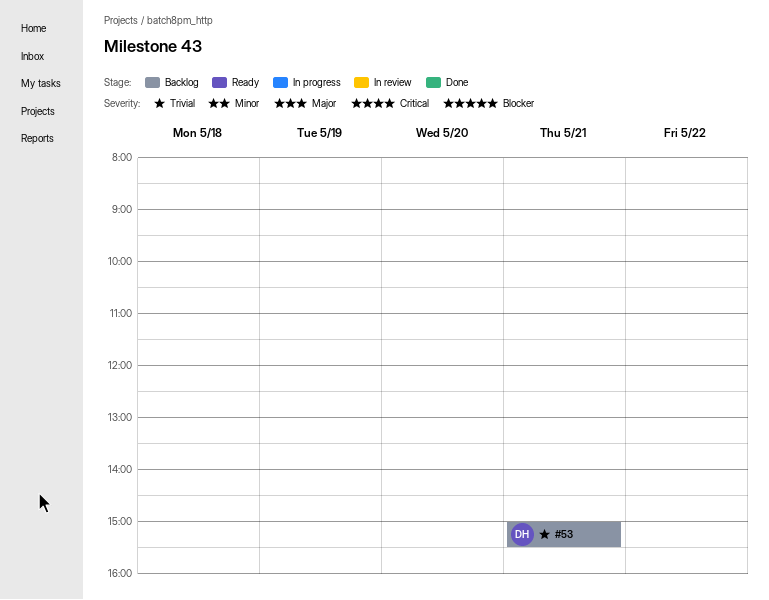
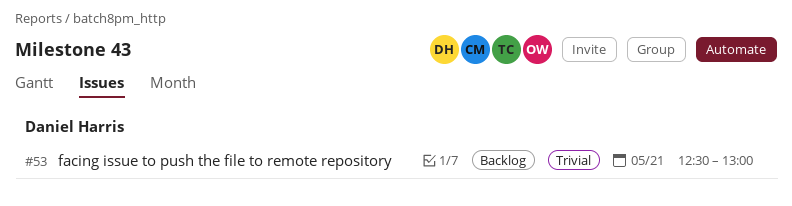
#53, begins: 15:00 -> 12:30
#53, ends: 15:30 -> 13:00

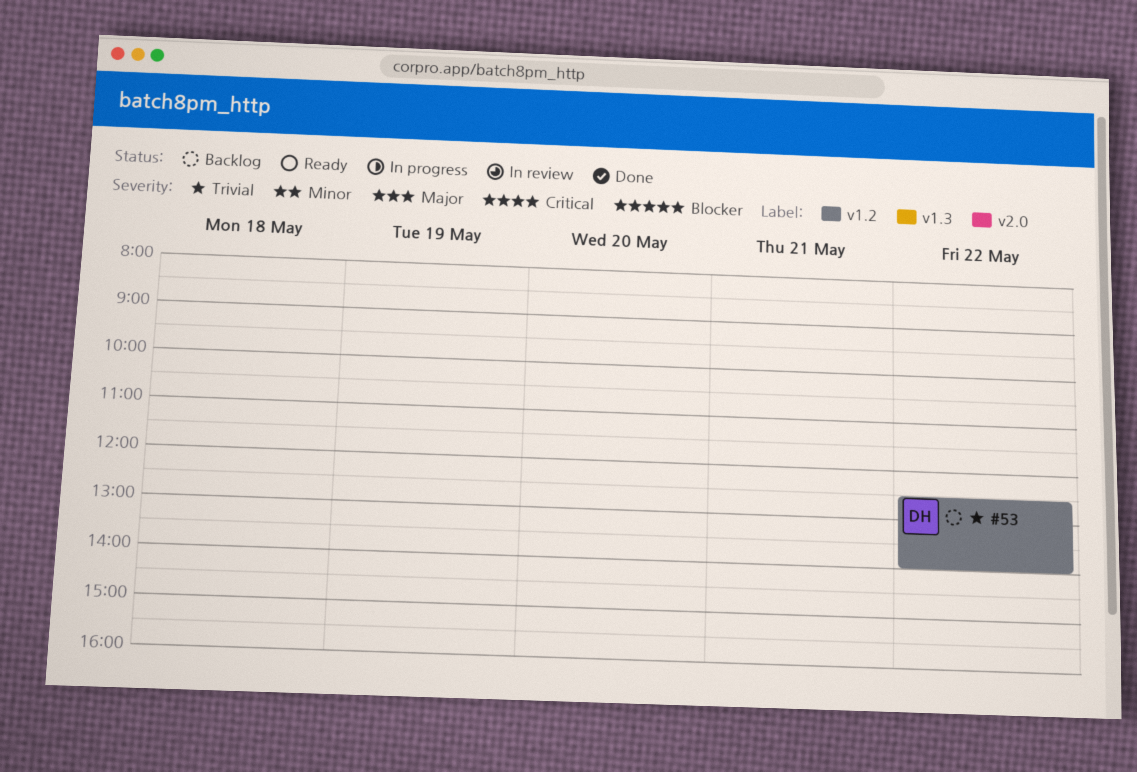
#53, day: May 21 -> May 22
#53, ends: 13:00 -> 14:00

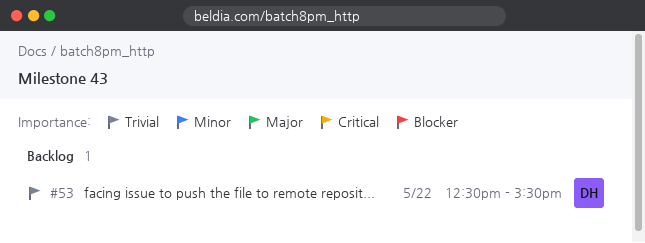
#53, ends: 14:00 -> 15:30

